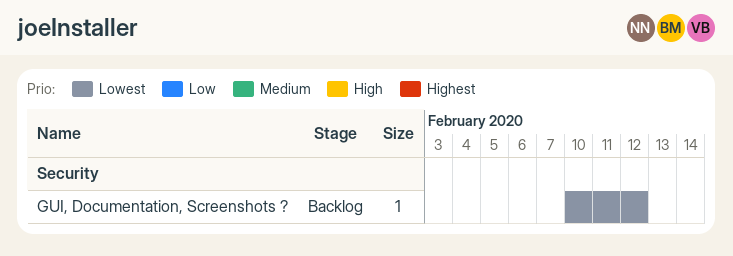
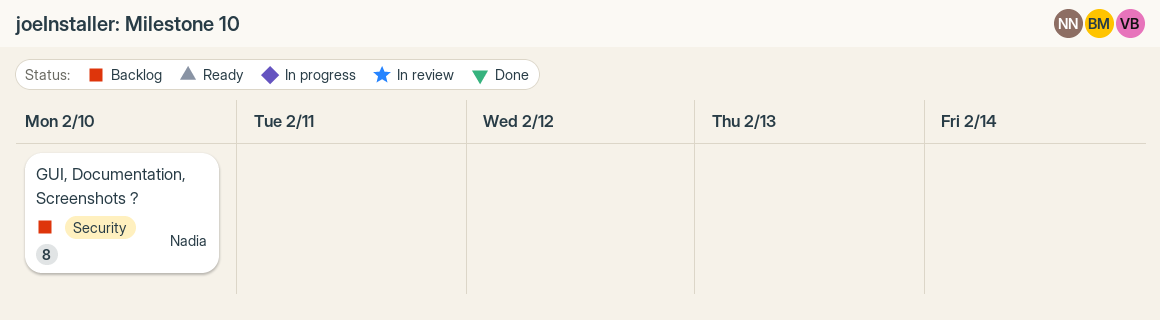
GUI, Documentation, Screenshots ?, estimate: 1 -> 8
GUI, Documentation, Screenshots ?, due: Feb 12 -> Feb 10

